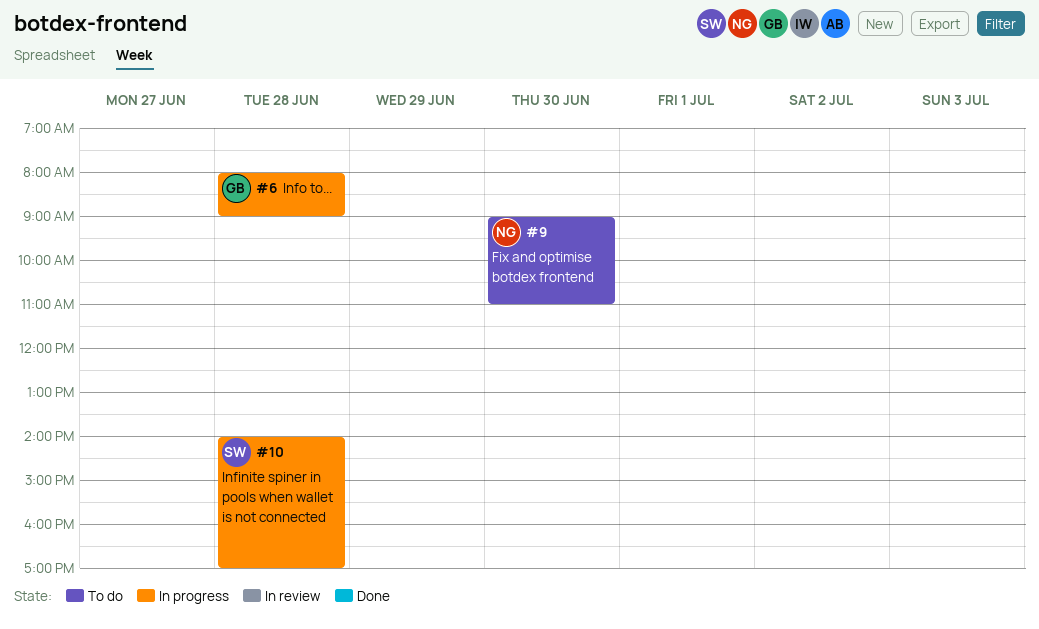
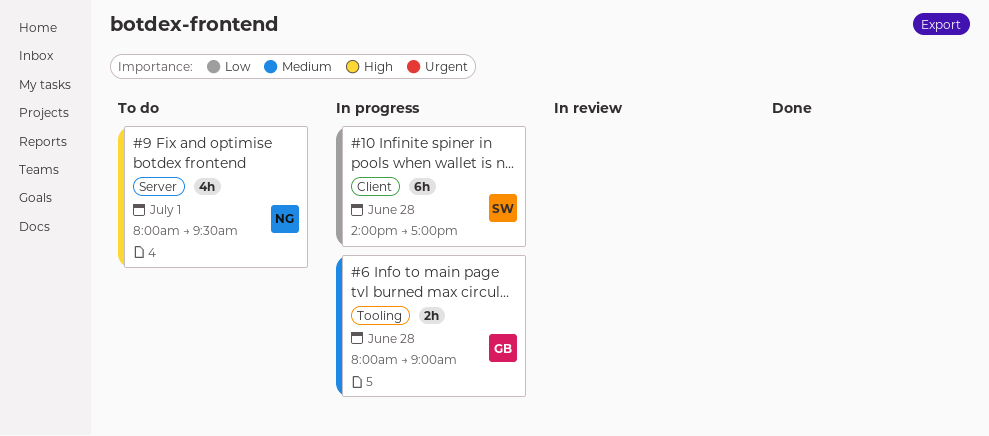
#9, day: Jun 30 -> Jul 1
#9, begins: 09:00 -> 08:00
#9, ends: 11:00 -> 09:30

